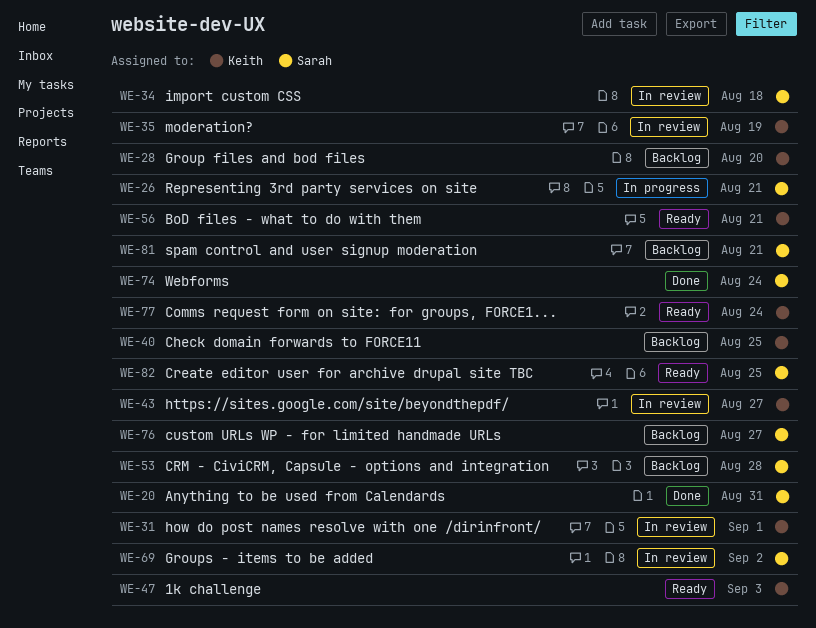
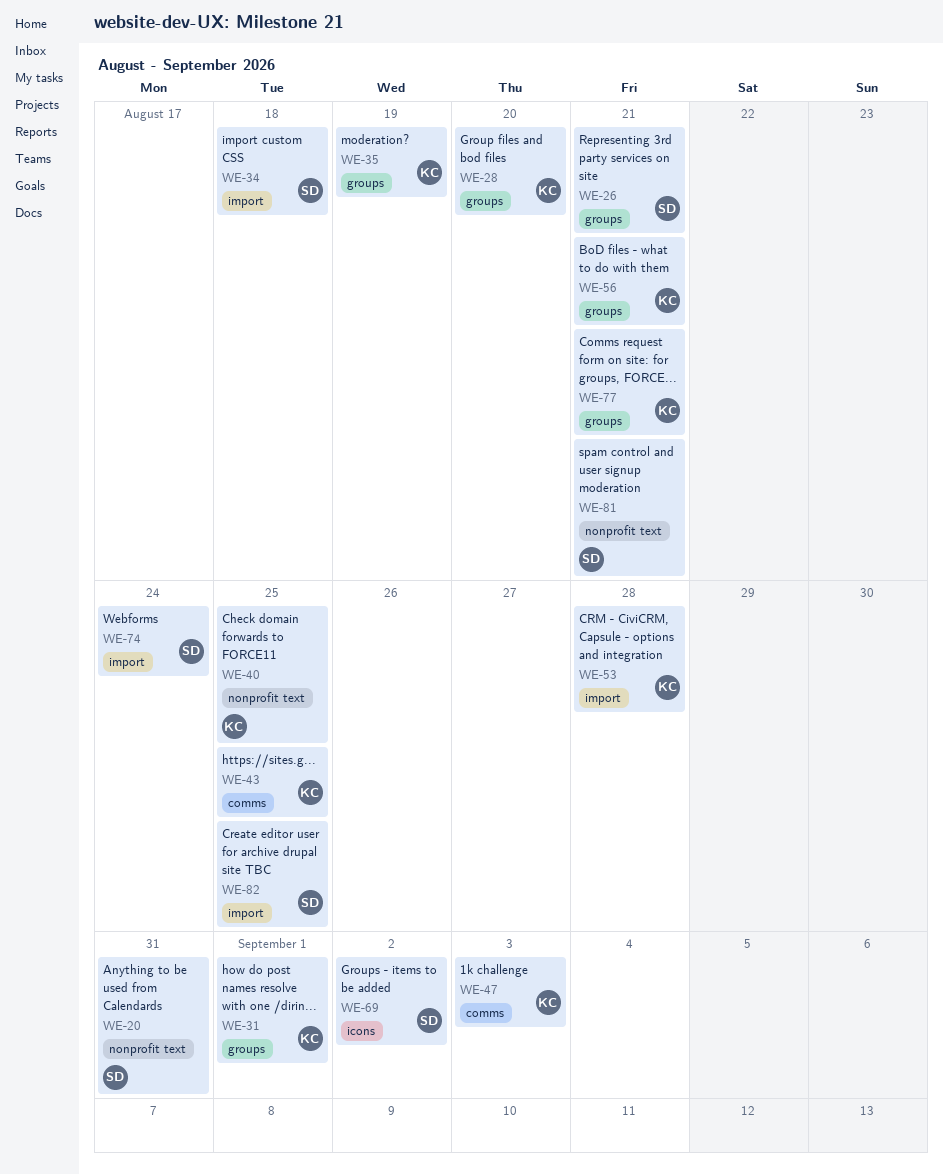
WE-43, due: Aug 27 -> Aug 25
WE-53, owner: Sarah -> Keith
WE-76: present -> none
WE-77, due: Aug 24 -> Aug 21

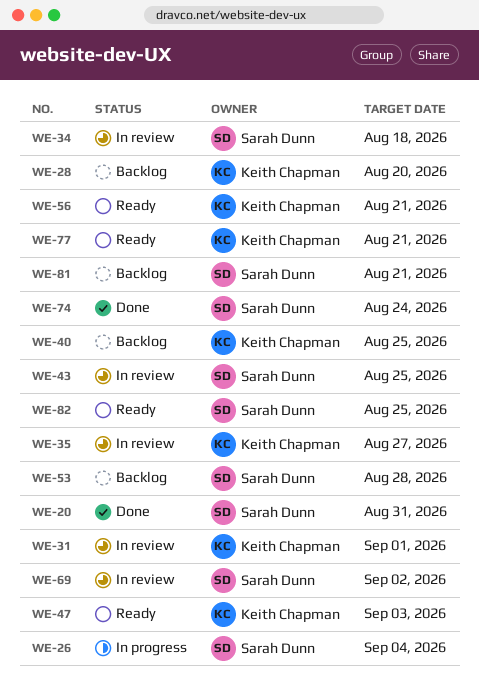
WE-26, due: Aug 21 -> Sep 4
WE-35, due: Aug 19 -> Aug 27
WE-43, owner: Keith Chapman -> Sarah Dunn
WE-53, owner: Keith Chapman -> Sarah Dunn

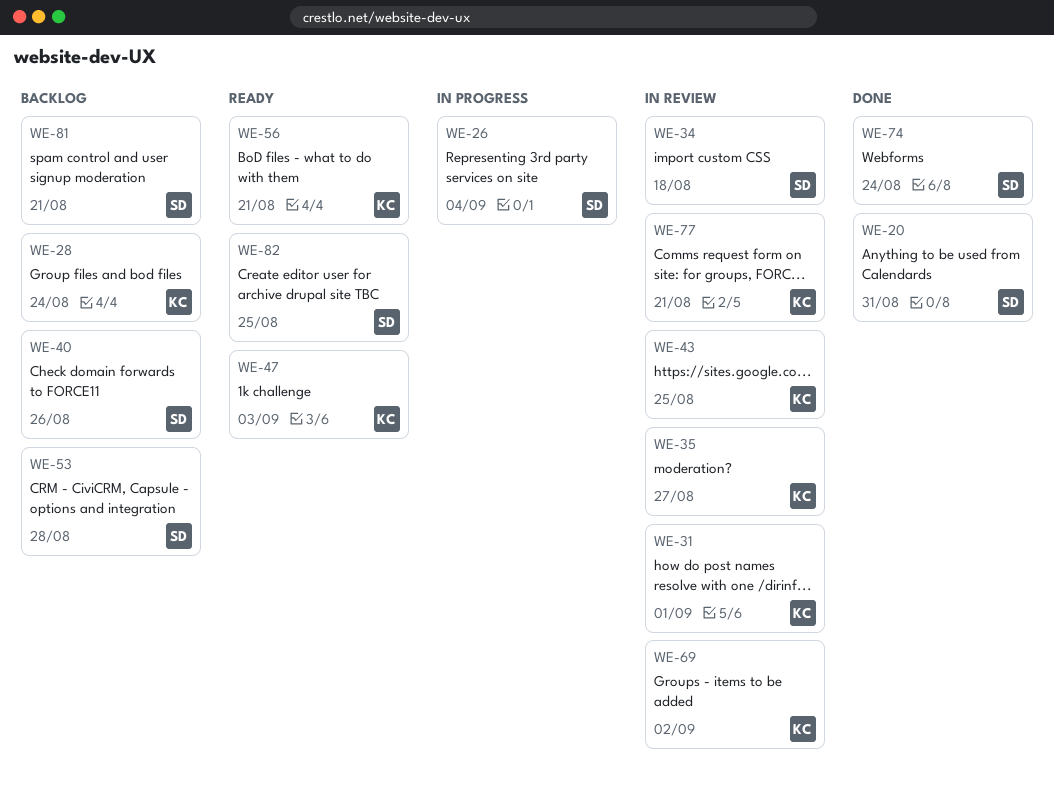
WE-28, due: Aug 20 -> Aug 24
WE-40, owner: Keith Chapman -> Sarah Dunn
WE-40, due: Aug 25 -> Aug 26
WE-43, owner: Sarah Dunn -> Keith Chapman
WE-69, owner: Sarah Dunn -> Keith Chapman
WE-77, status: Ready -> In review

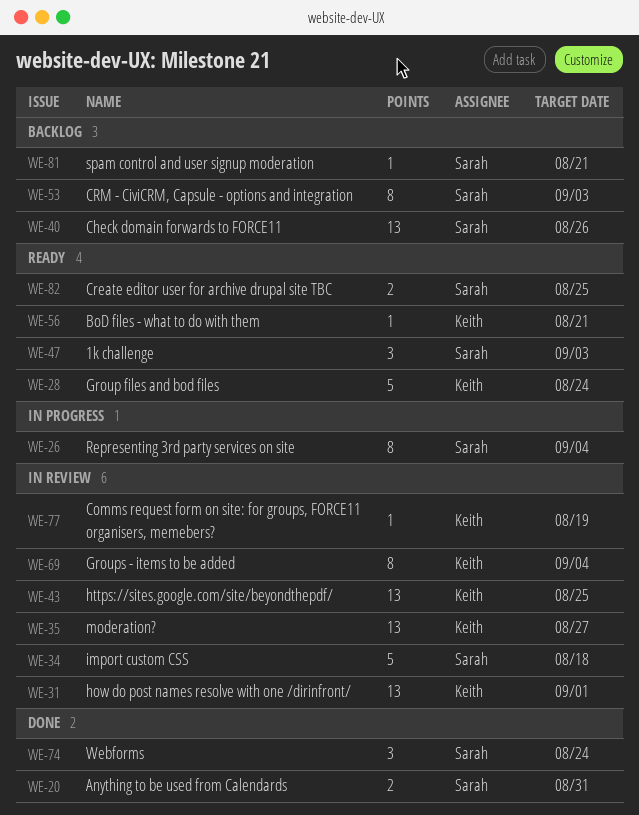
WE-28, status: Backlog -> Ready
WE-47, owner: Keith -> Sarah
WE-53, due: Aug 28 -> Sep 3
WE-69, due: Sep 2 -> Sep 4
WE-77, due: Aug 21 -> Aug 19

